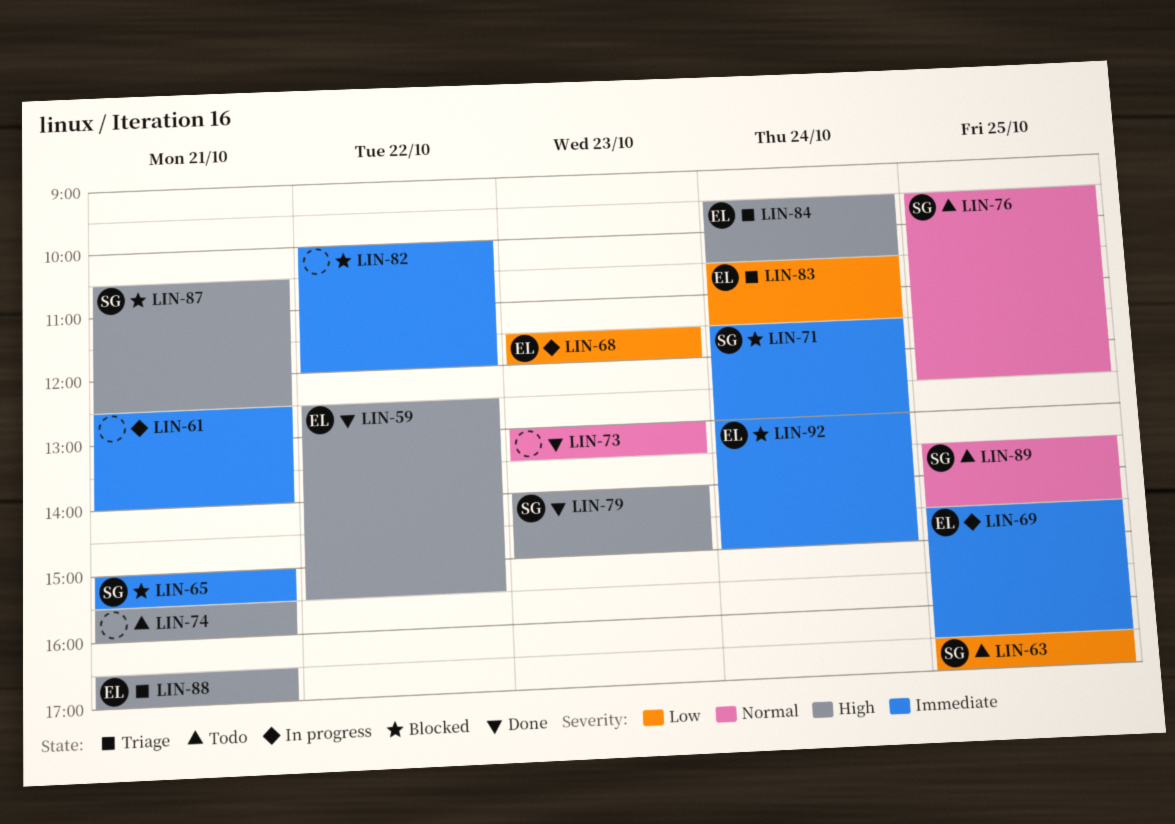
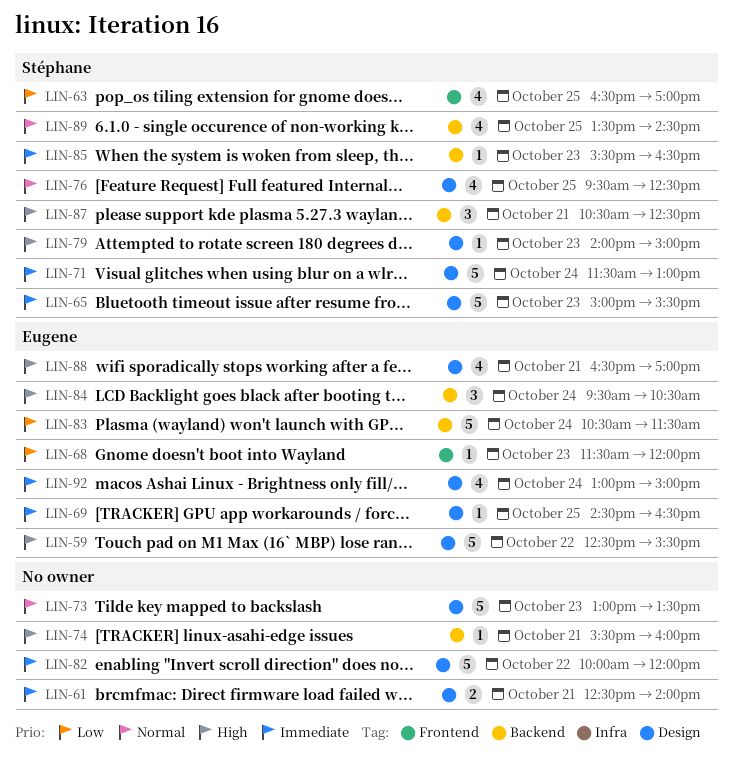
LIN-65, day: Oct 21 -> Oct 23
LIN-85: none -> present

